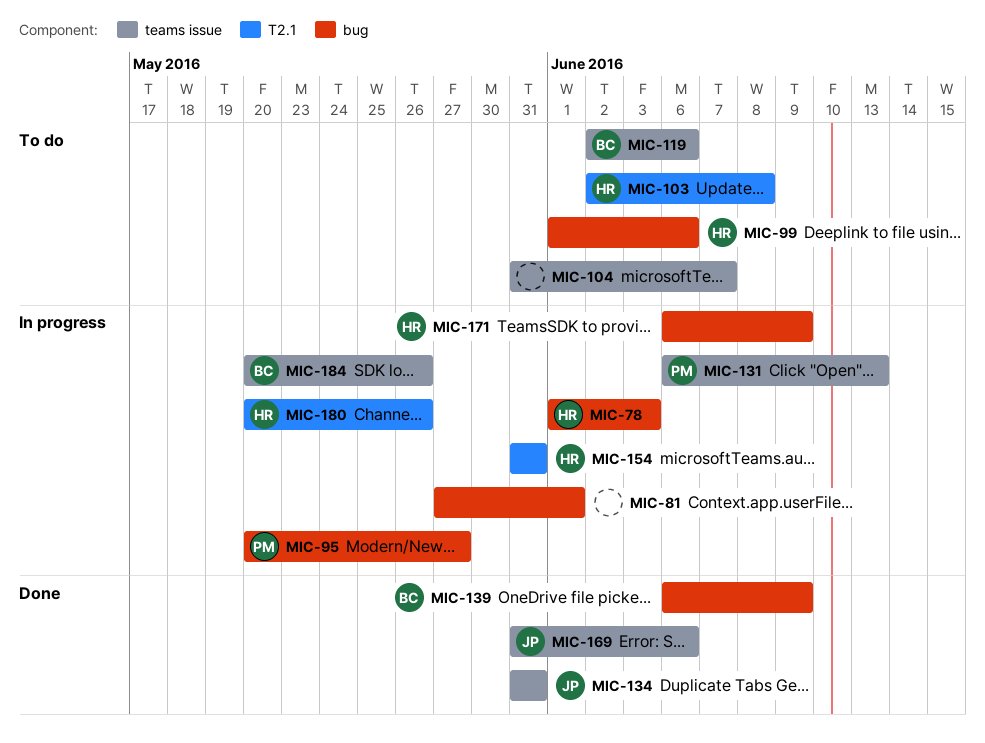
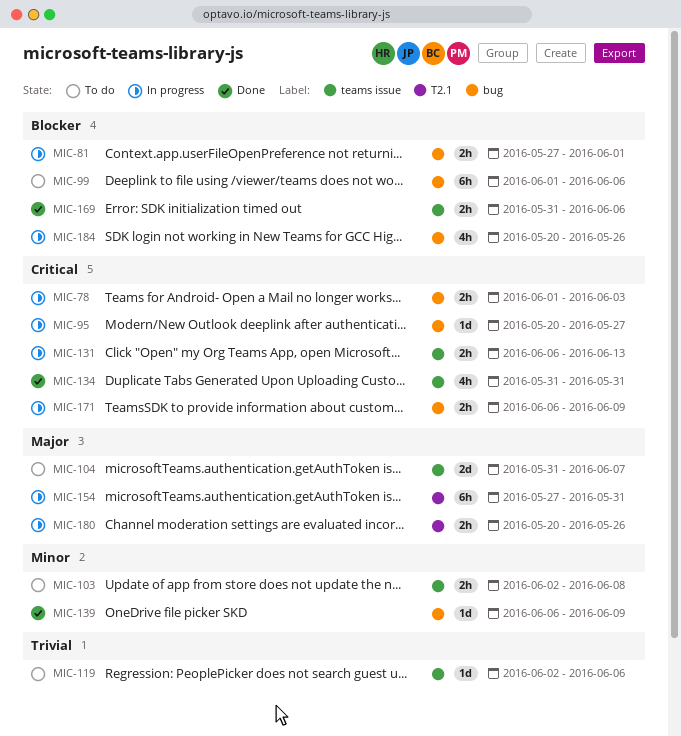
MIC-103, label: T2.1 -> teams issue
MIC-154, start: May 31 -> May 27
MIC-184, label: teams issue -> bug

